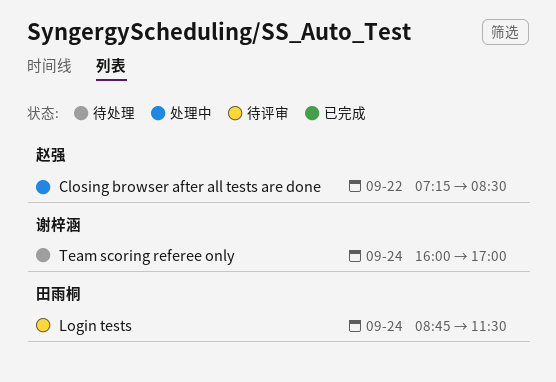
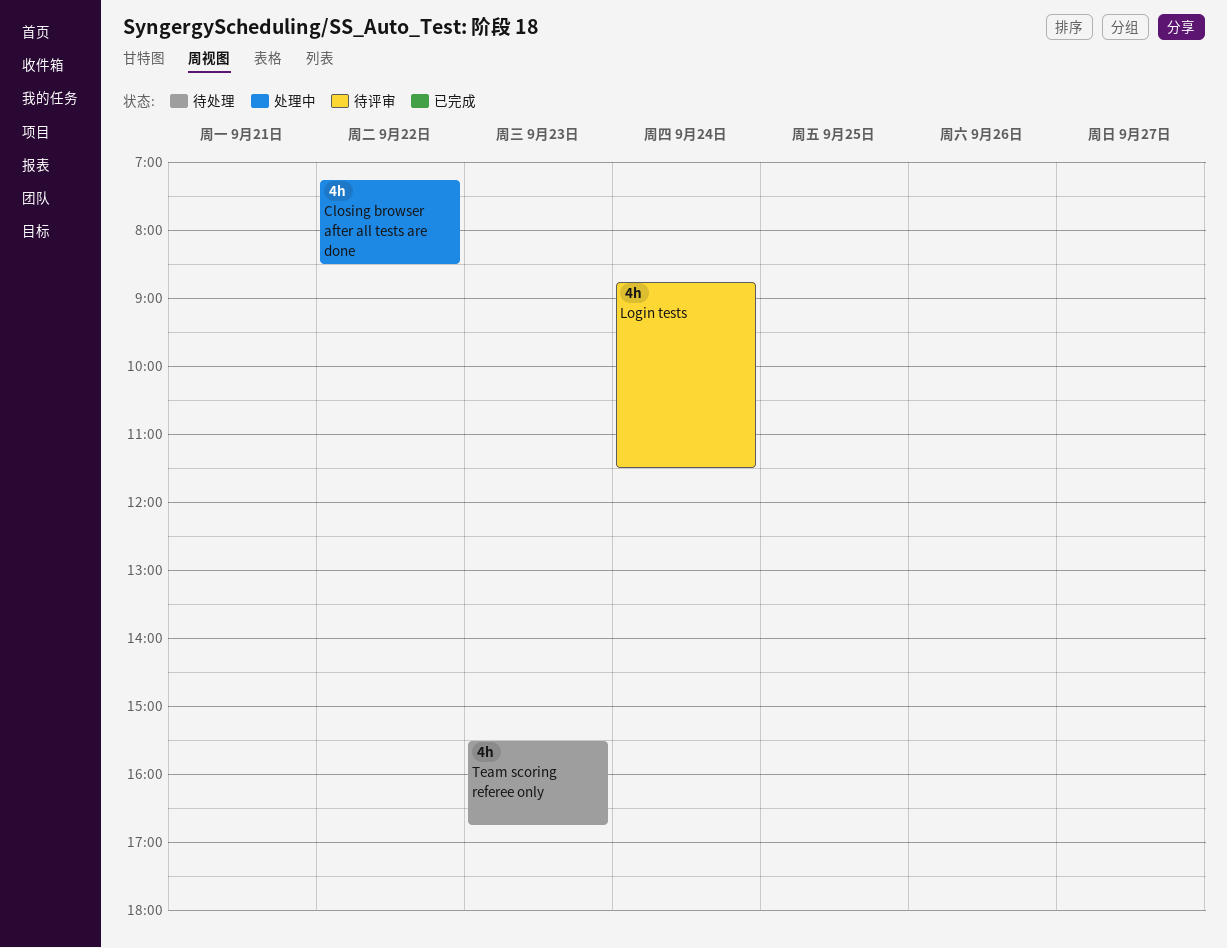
Team scoring referee only, day: Sep 24 -> Sep 23
Team scoring referee only, begins: 16:00 -> 15:30
Team scoring referee only, ends: 17:00 -> 16:45

